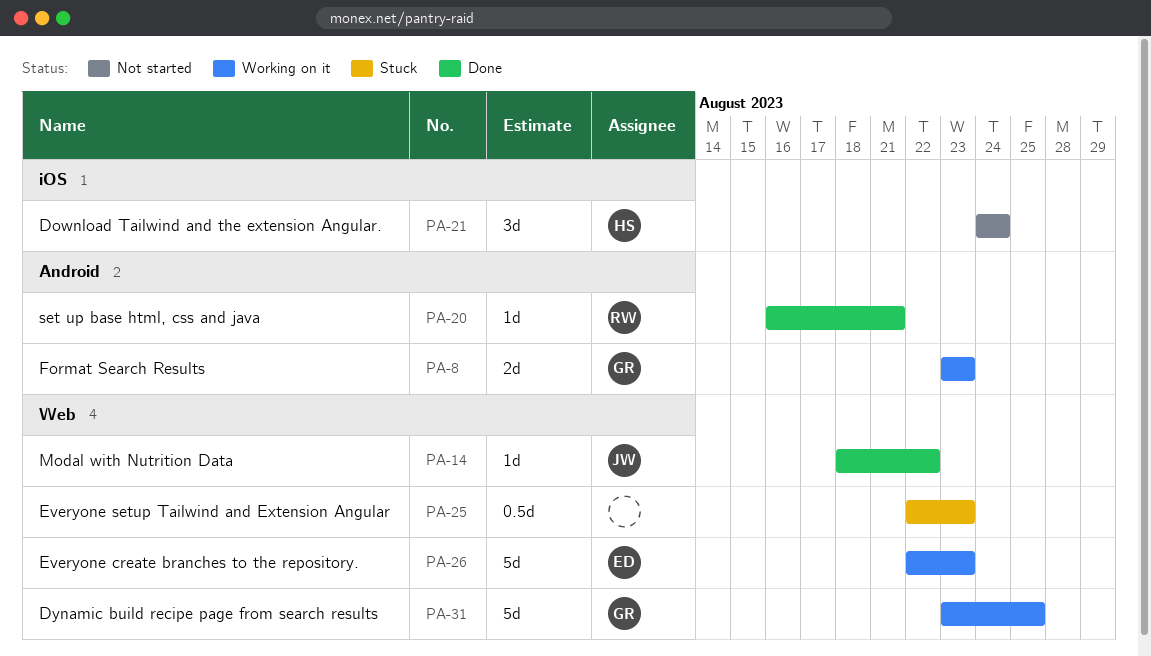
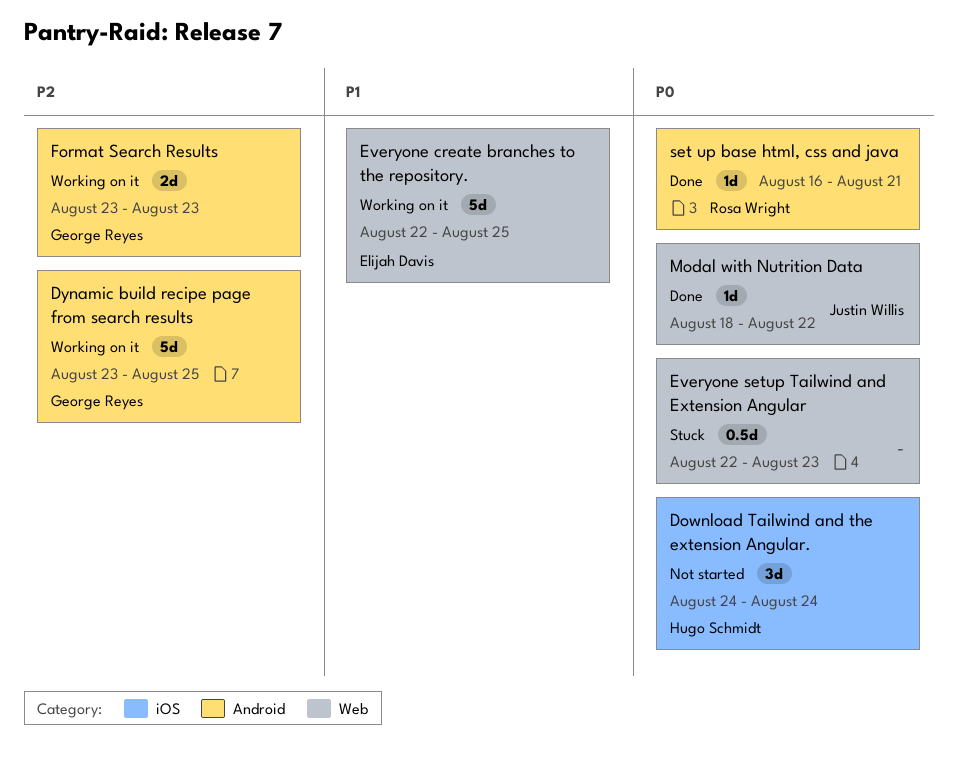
Dynamic build recipe page from search results, label: Web -> Android
Everyone create branches to the repository., due: Aug 23 -> Aug 25

